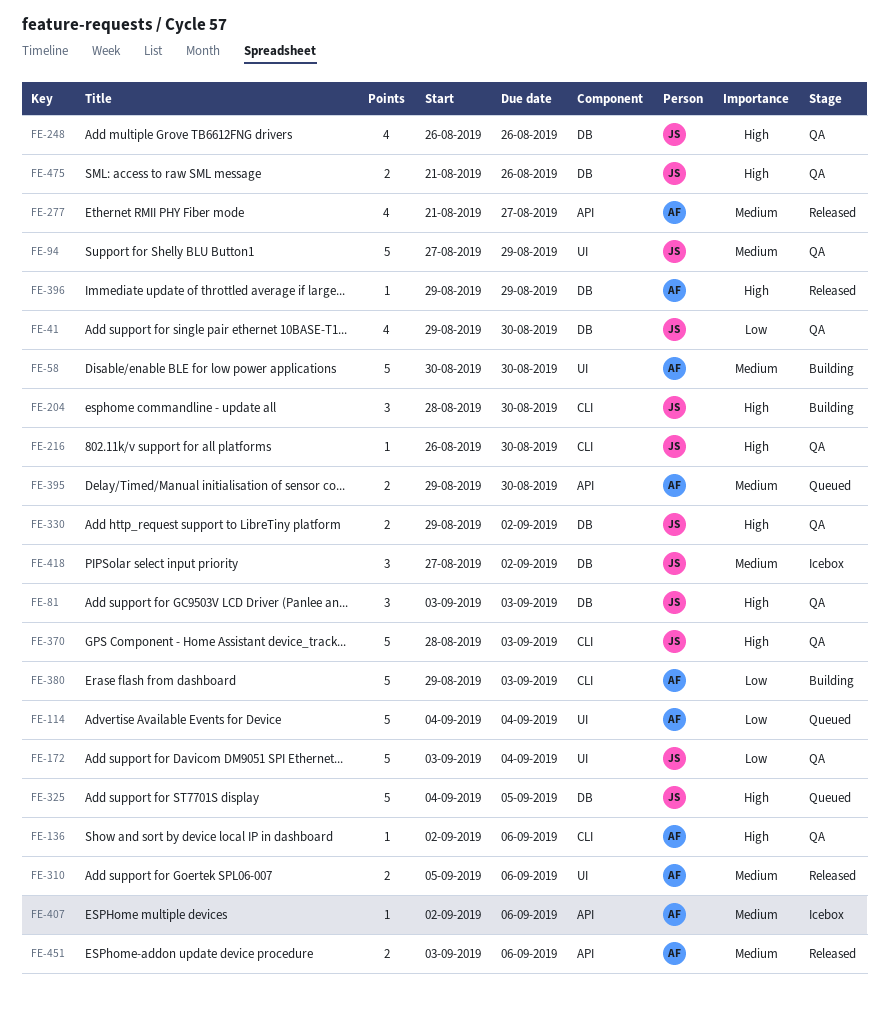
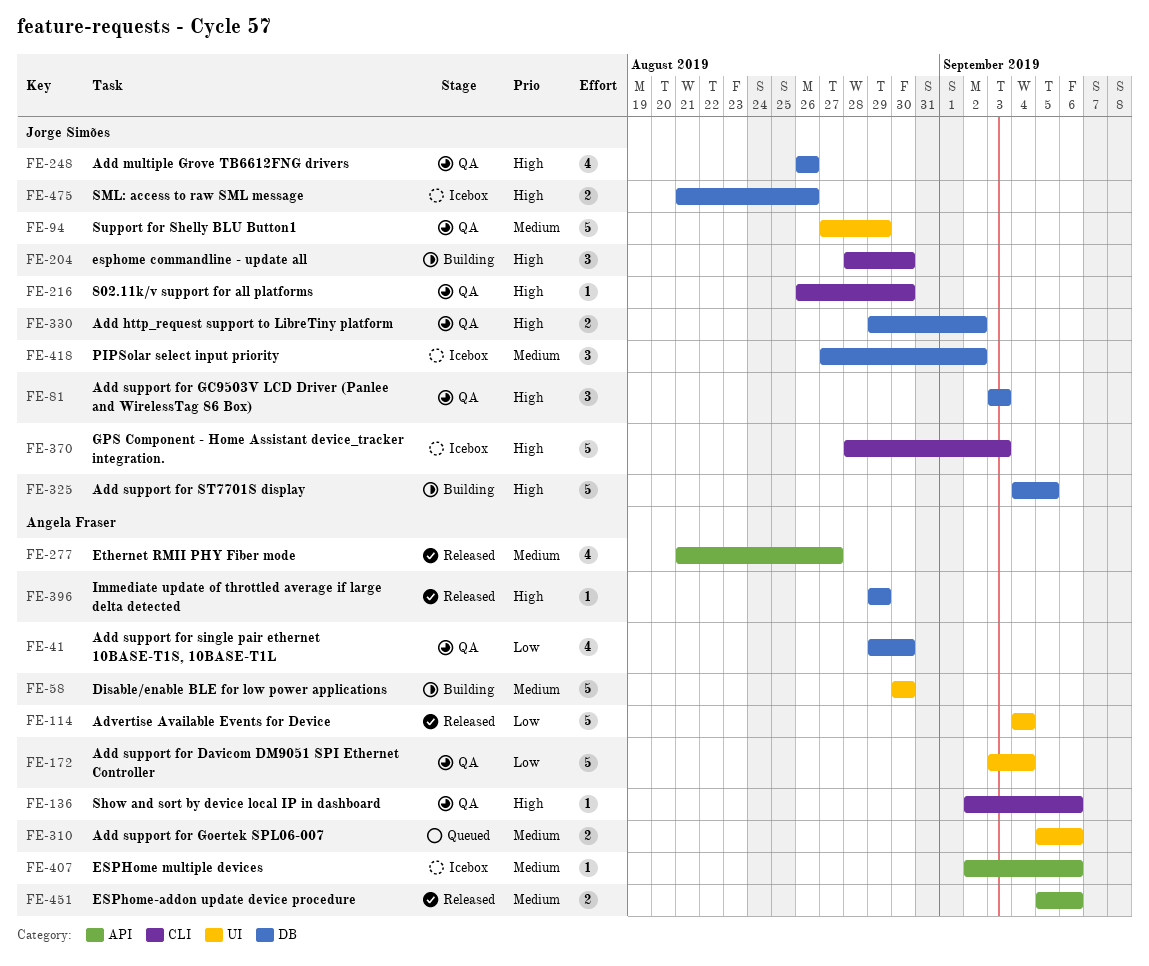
FE-41, owner: Jorge Simões -> Angela Fraser
FE-114, status: Queued -> Released
FE-172, owner: Jorge Simões -> Angela Fraser
FE-310, status: Released -> Queued
FE-325, status: Queued -> Building
FE-370, status: QA -> Icebox
FE-380: present -> none
FE-395: present -> none
FE-451, start: Sep 3 -> Sep 5
FE-475, status: QA -> Icebox

